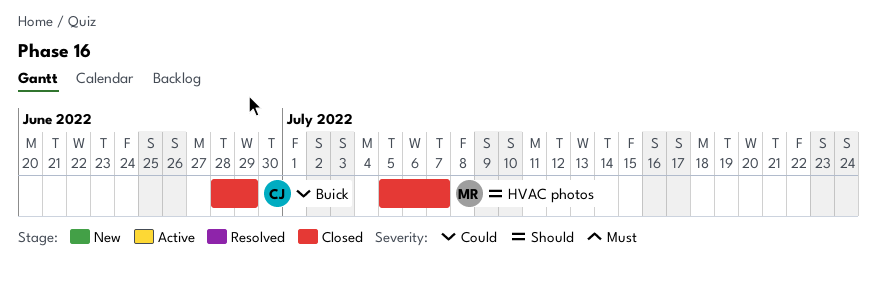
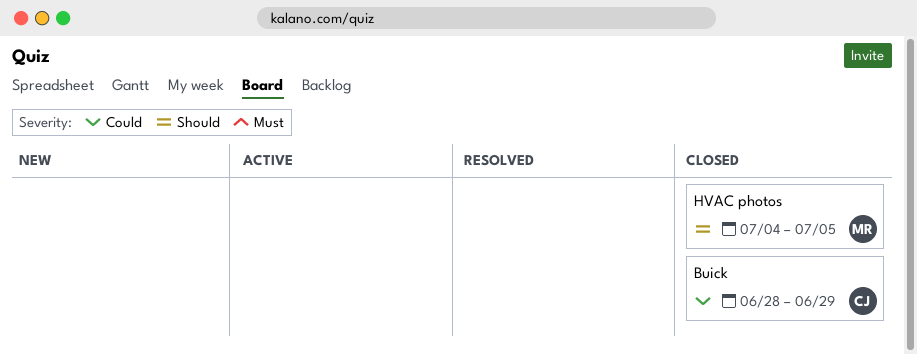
HVAC photos, start: Jul 5 -> Jul 4
HVAC photos, due: Jul 7 -> Jul 5

